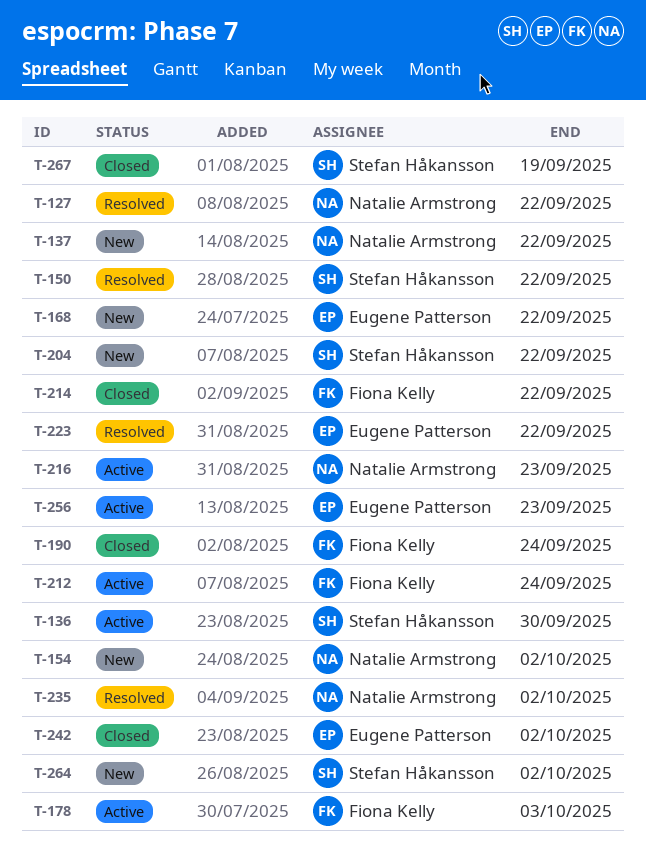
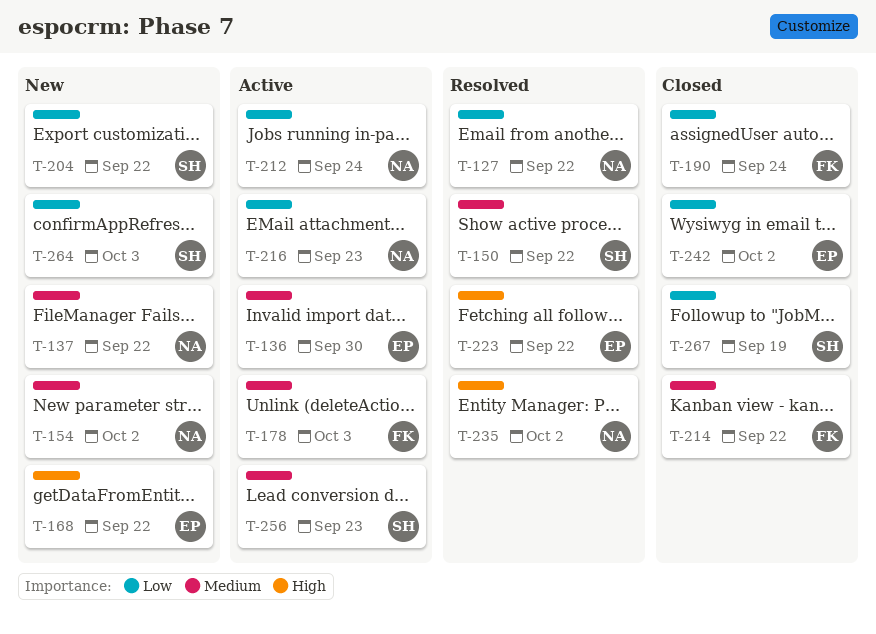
T-136, owner: Stefan Håkansson -> Eugene Patterson
T-212, owner: Fiona Kelly -> Natalie Armstrong
T-256, owner: Eugene Patterson -> Stefan Håkansson
T-264, due: Oct 2 -> Oct 3

